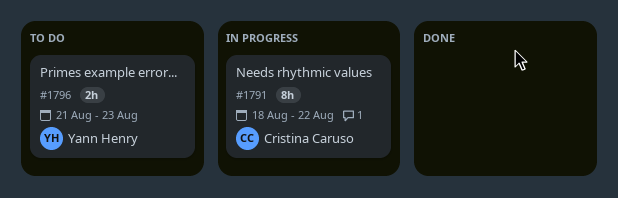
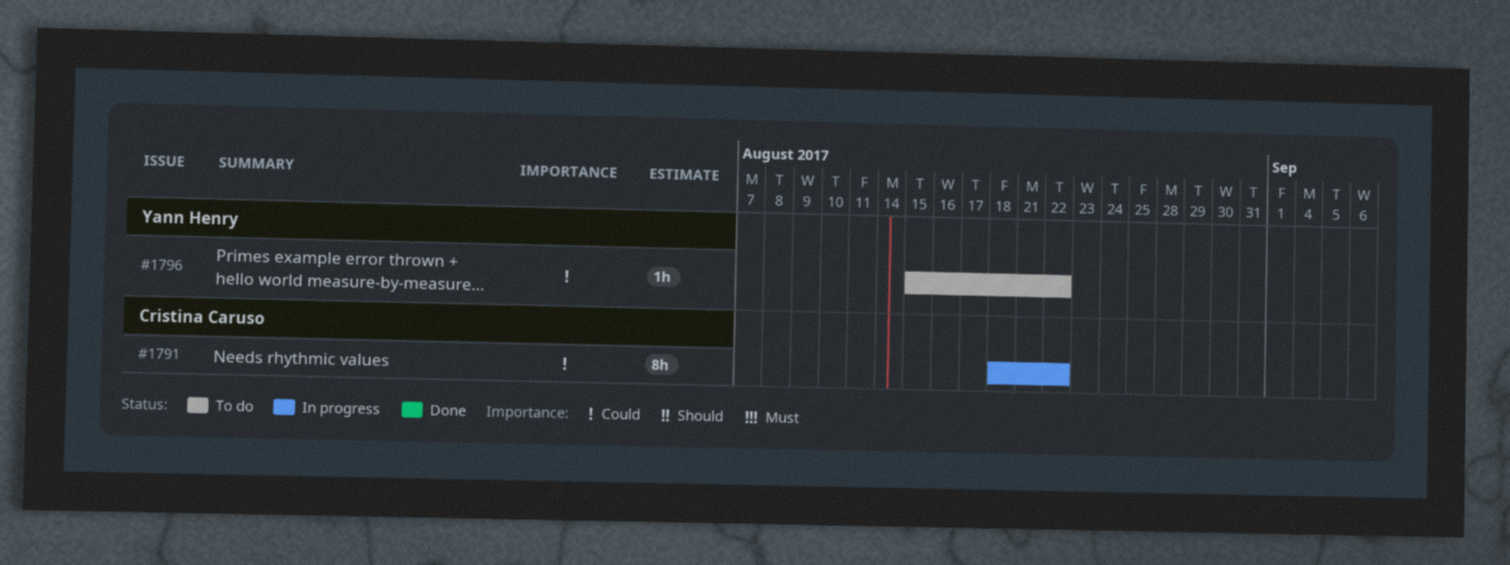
#1796, estimate: 2h -> 1h
#1796, start: Aug 21 -> Aug 15
#1796, due: Aug 23 -> Aug 22

